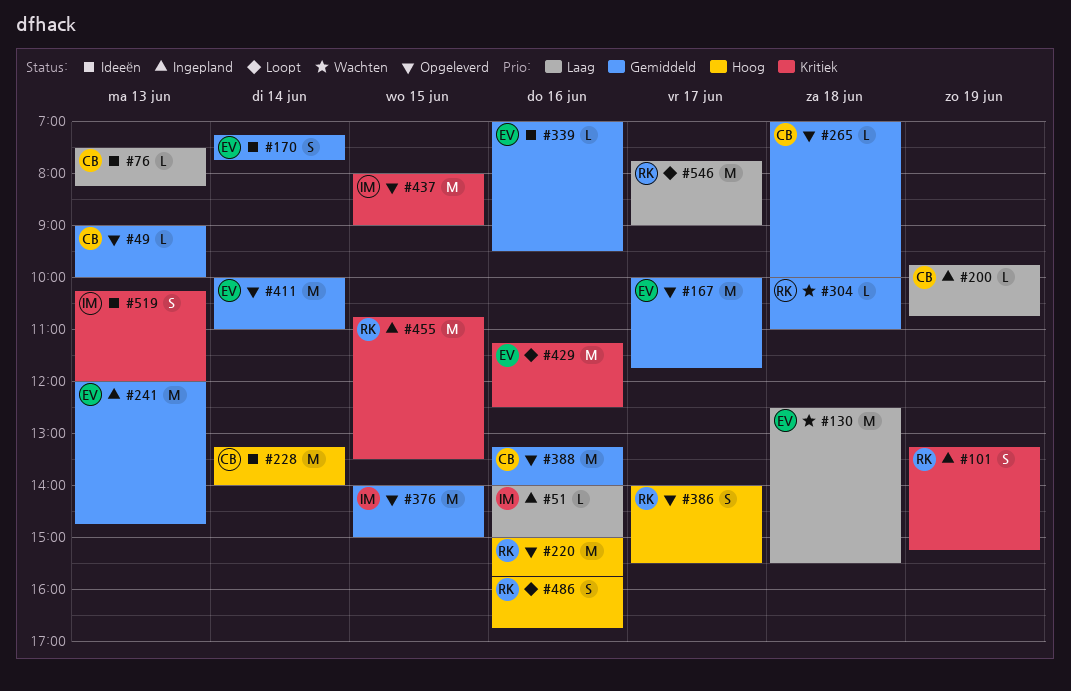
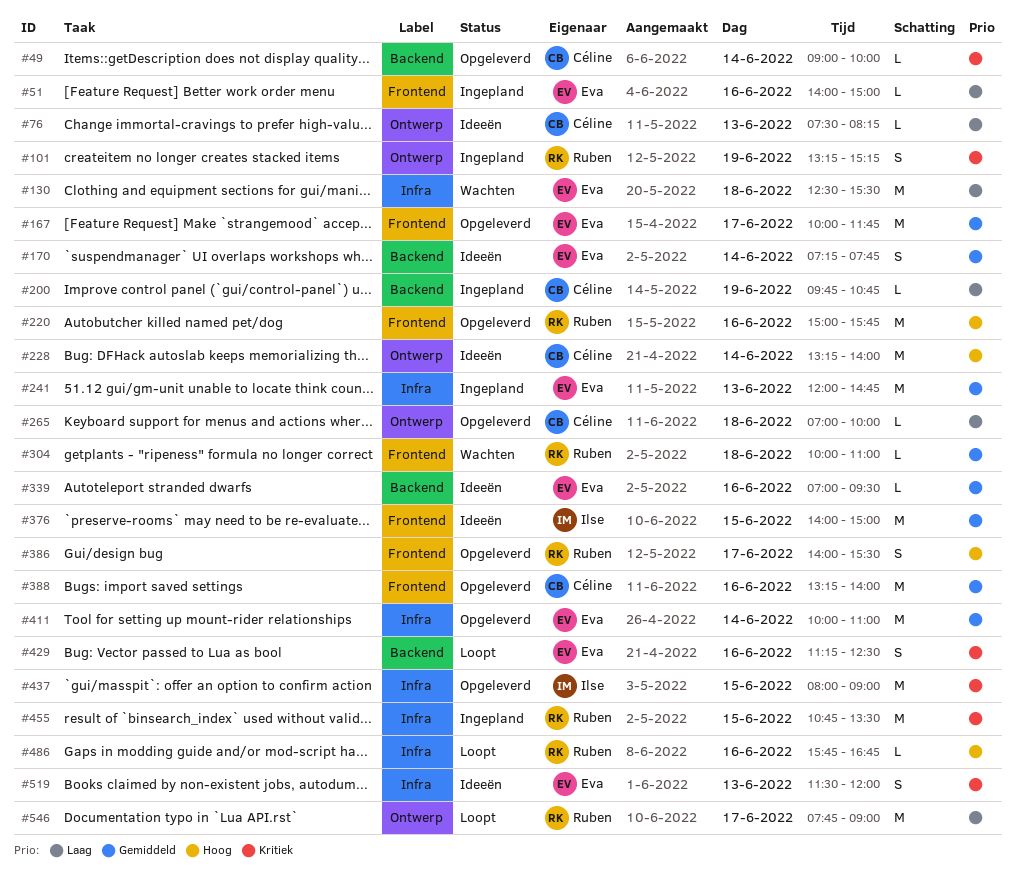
#49, priority: Gemiddeld -> Kritiek
#49, day: Jun 13 -> Jun 14
#51, owner: Ilse -> Eva
#265, priority: Gemiddeld -> Laag
#376, status: Opgeleverd -> Ideeën
#429, estimate: M -> S
#486, estimate: S -> L
#519, owner: Ilse -> Eva
#519, begins: 10:15 -> 11:30

